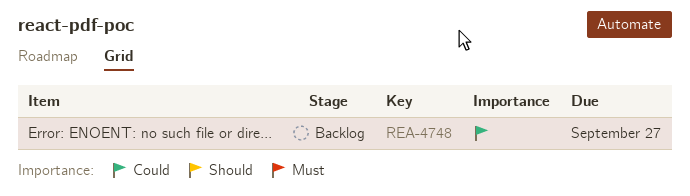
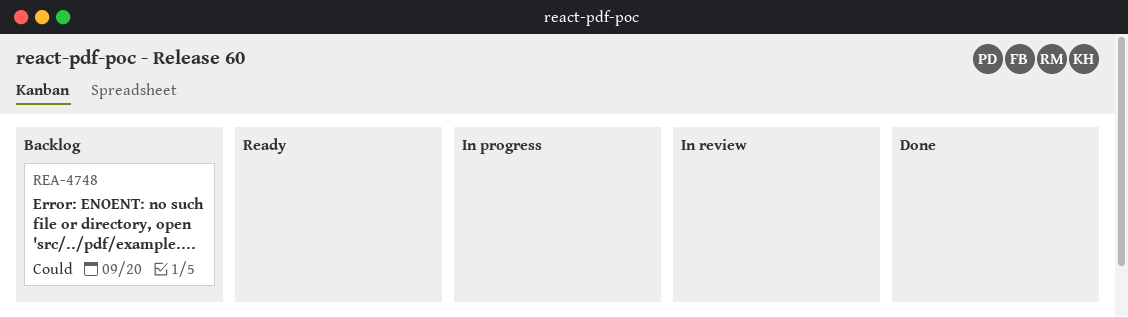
REA-4748, due: Sep 27 -> Sep 20

